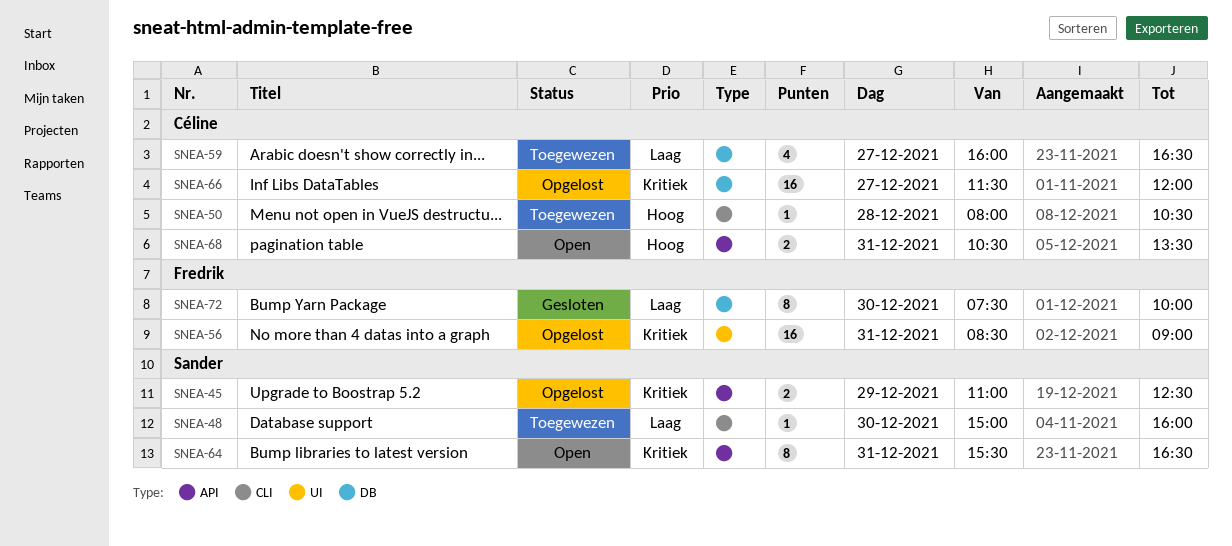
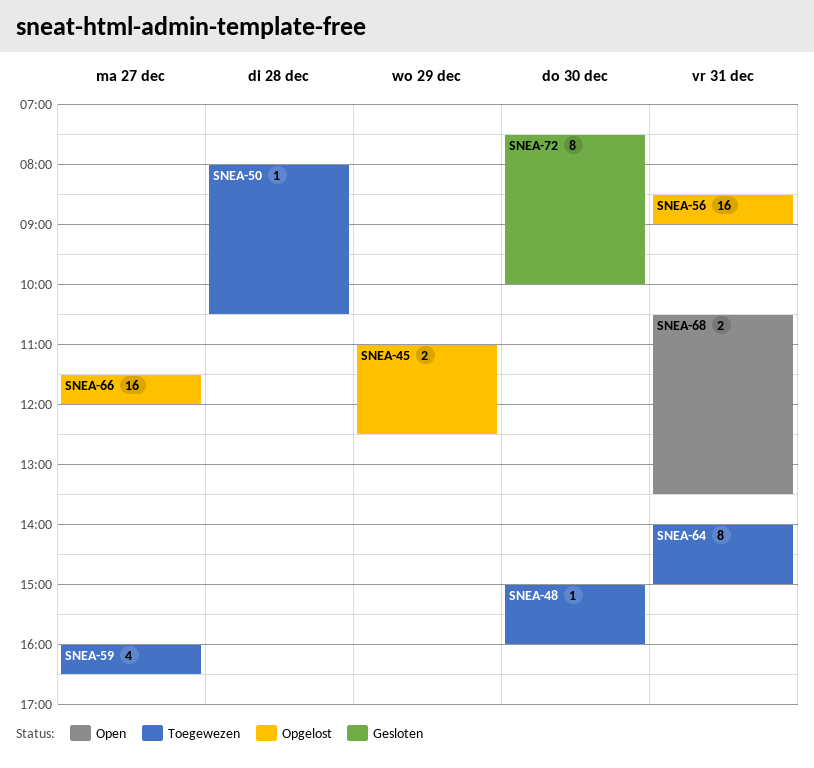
SNEA-64, status: Open -> Toegewezen
SNEA-64, begins: 15:30 -> 14:00
SNEA-64, ends: 16:30 -> 15:00

